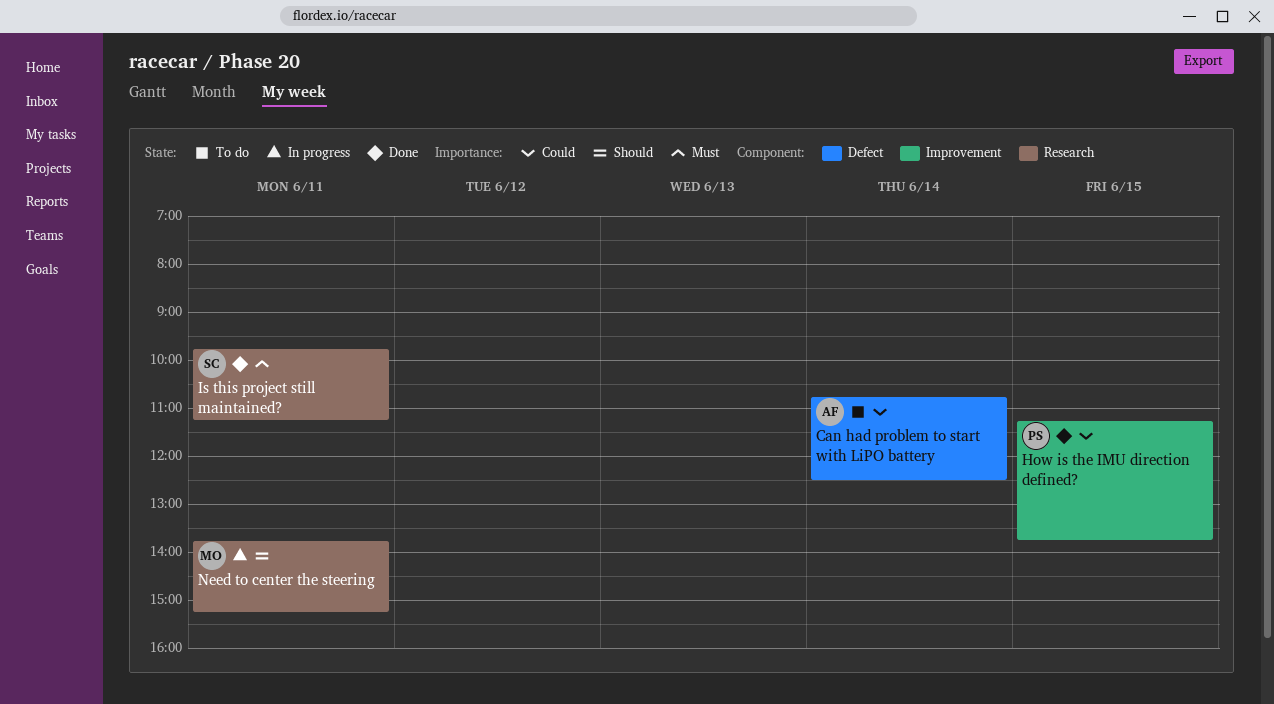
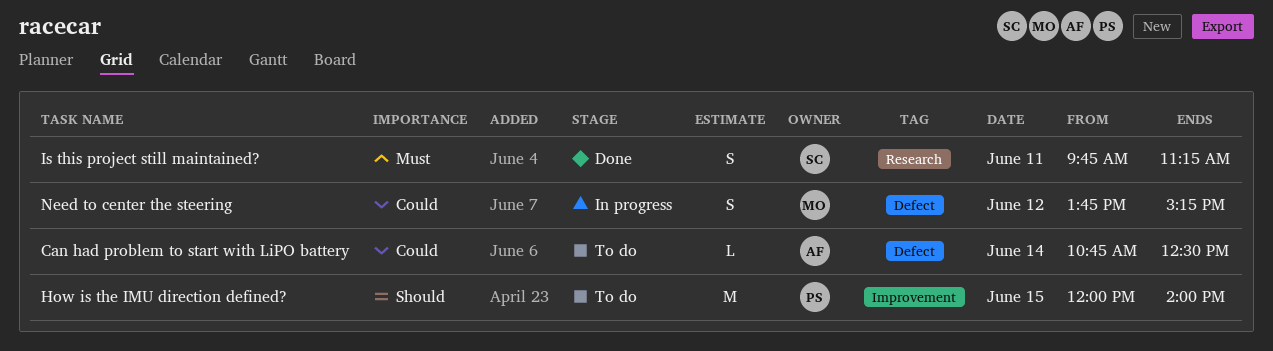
How is the IMU direction defined?, status: Done -> To do
How is the IMU direction defined?, priority: Could -> Should
How is the IMU direction defined?, begins: 11:15 -> 12:00
How is the IMU direction defined?, ends: 13:45 -> 14:00
Need to center the steering, priority: Should -> Could
Need to center the steering, label: Research -> Defect
Need to center the steering, day: Jun 11 -> Jun 12

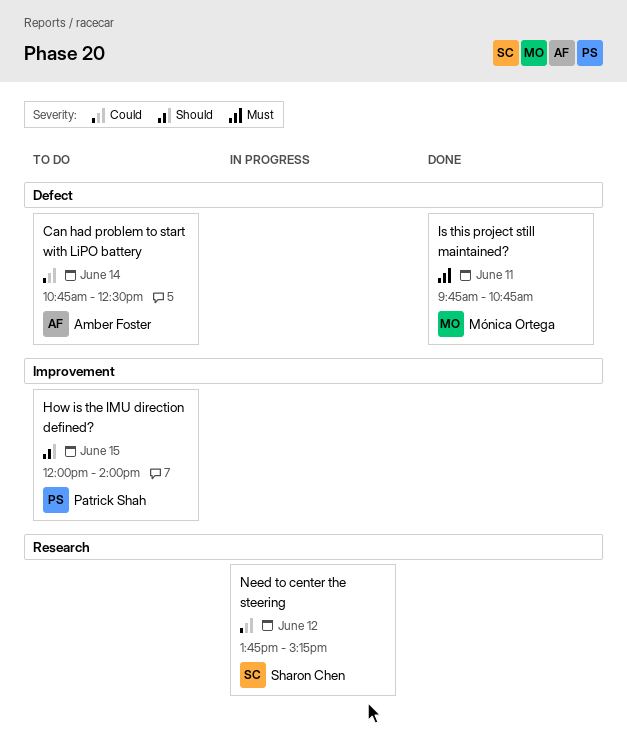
Is this project still maintained?, owner: Sharon Chen -> Mónica Ortega
Is this project still maintained?, label: Research -> Defect
Is this project still maintained?, ends: 11:15 -> 10:45
Need to center the steering, owner: Mónica Ortega -> Sharon Chen
Need to center the steering, label: Defect -> Research

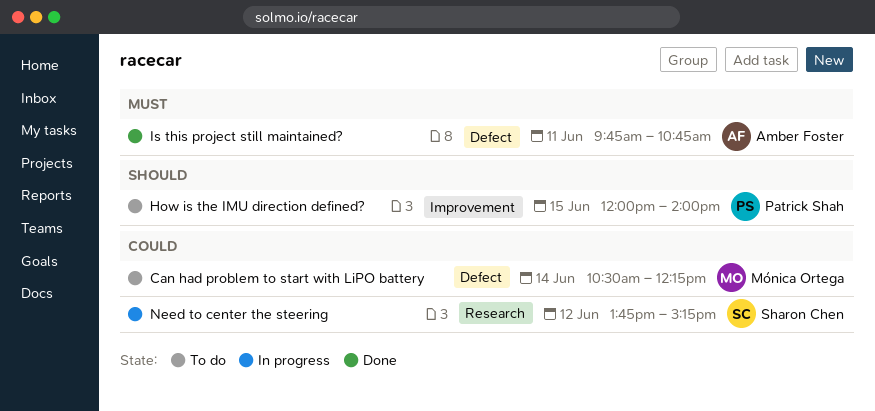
Can had problem to start with LiPO battery, owner: Amber Foster -> Mónica Ortega
Can had problem to start with LiPO battery, begins: 10:45 -> 10:30
Can had problem to start with LiPO battery, ends: 12:30 -> 12:15
Is this project still maintained?, owner: Mónica Ortega -> Amber Foster

